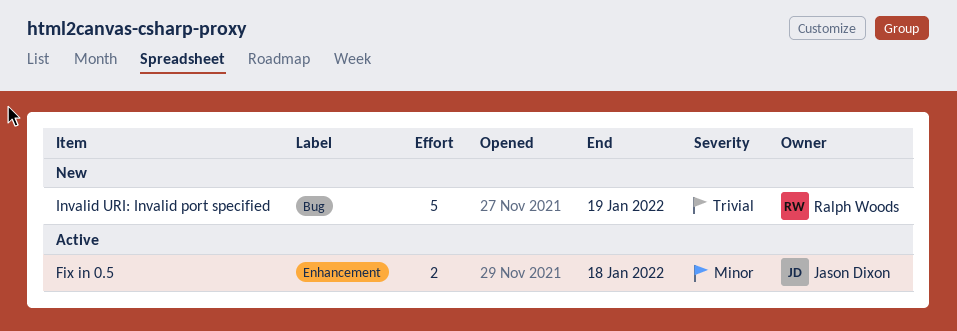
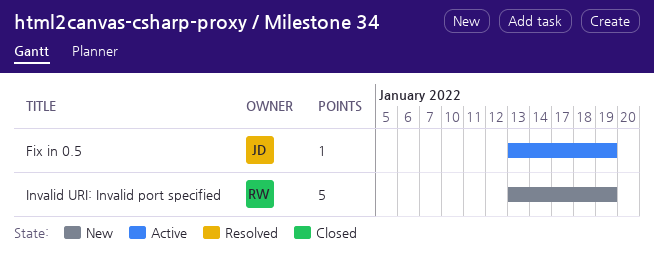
Fix in 0.5, estimate: 2 -> 1
Fix in 0.5, due: Jan 18 -> Jan 19

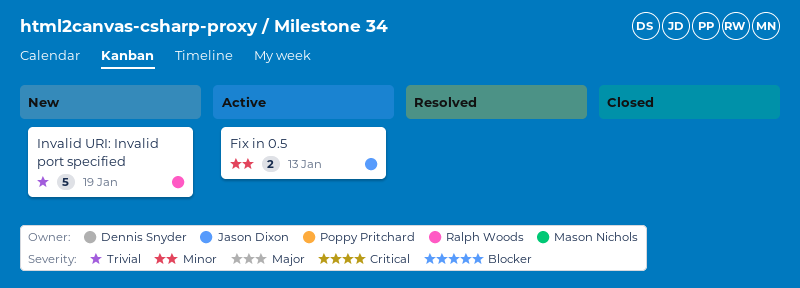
Fix in 0.5, estimate: 1 -> 2
Fix in 0.5, due: Jan 19 -> Jan 13

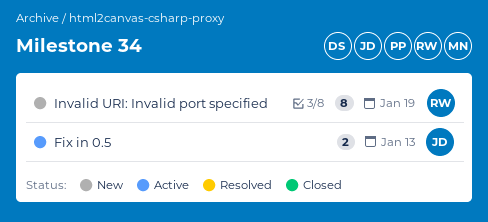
Invalid URI: Invalid port specified, estimate: 5 -> 8

